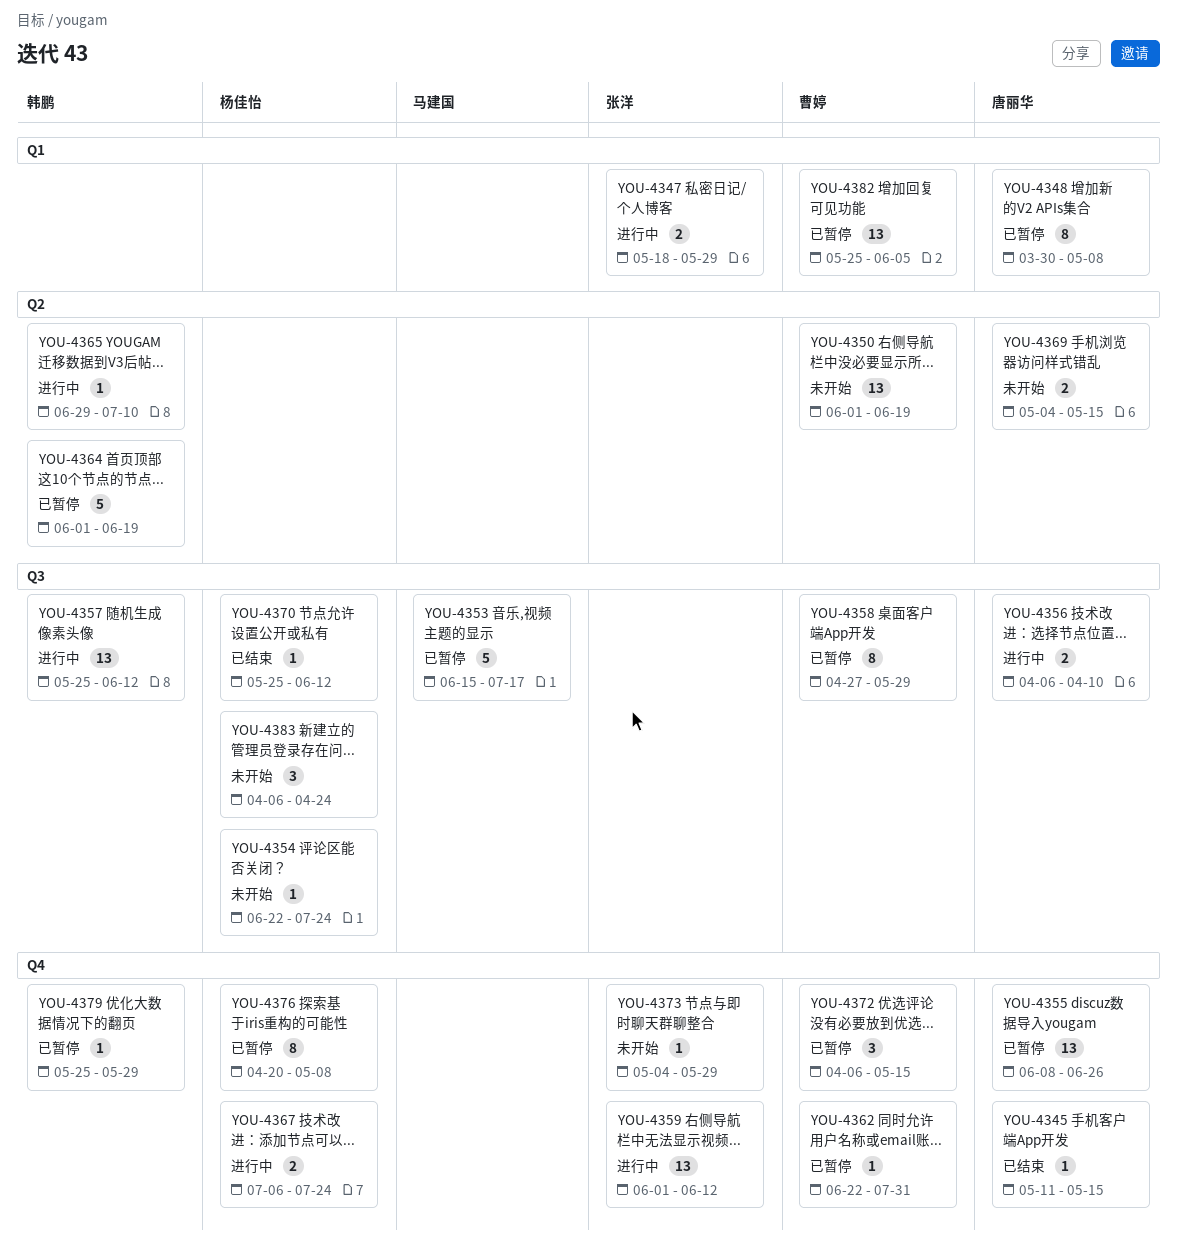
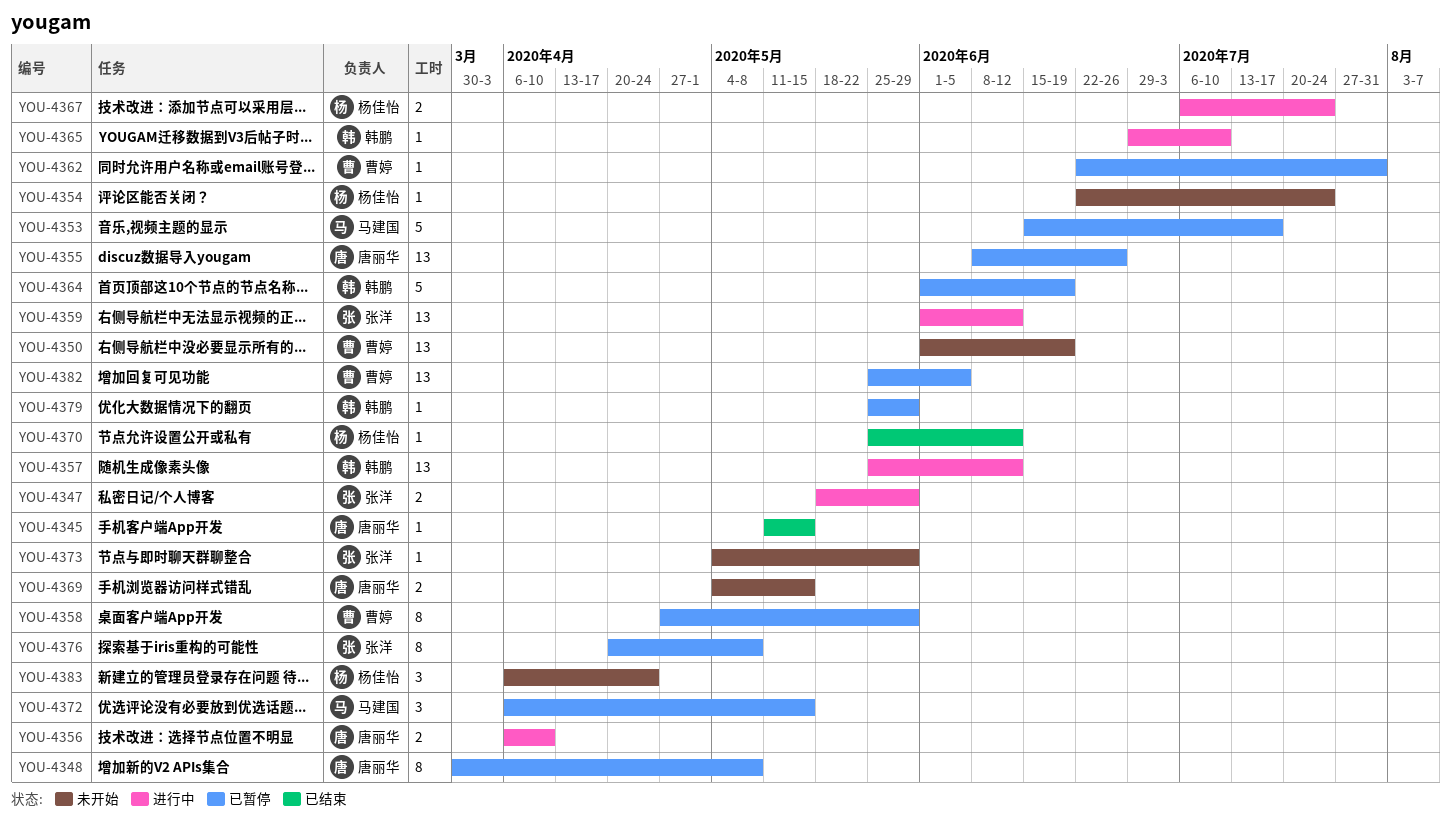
YOU-4372, owner: 曹婷 -> 马建国
YOU-4376, owner: 杨佳怡 -> 张洋

